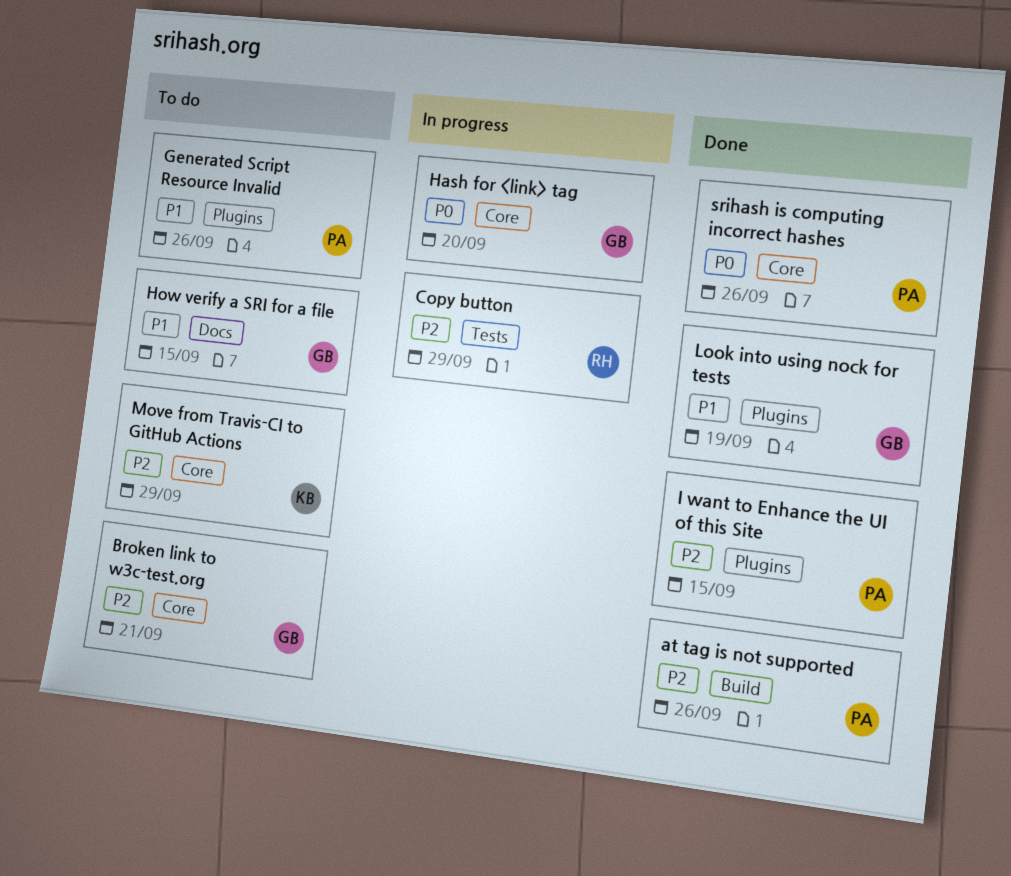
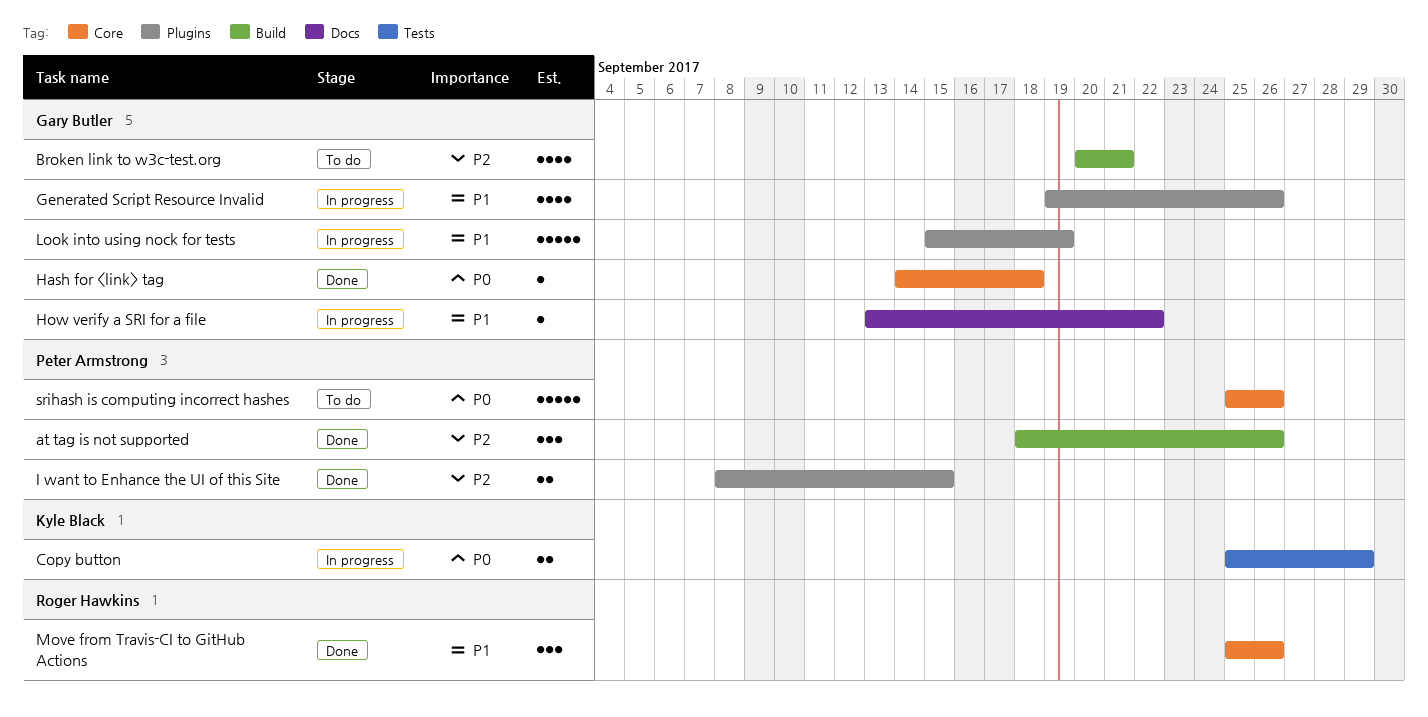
Broken link to w3c-test.org, label: Core -> Build
Copy button, owner: Roger Hawkins -> Kyle Black
Copy button, priority: P2 -> P0
Generated Script Resource Invalid, status: To do -> In progress
Generated Script Resource Invalid, owner: Peter Armstrong -> Gary Butler
Hash for <link> tag, status: In progress -> Done
Hash for <link> tag, due: Sep 20 -> Sep 18
How verify a SRI for a file, status: To do -> In progress
How verify a SRI for a file, due: Sep 15 -> Sep 22
Look into using nock for tests, status: Done -> In progress
Move from Travis-CI to GitHub Actions, status: To do -> Done
Move from Travis-CI to GitHub Actions, owner: Kyle Black -> Roger Hawkins
Move from Travis-CI to GitHub Actions, priority: P2 -> P1
Move from Travis-CI to GitHub Actions, due: Sep 29 -> Sep 26
srihash is computing incorrect hashes, status: Done -> To do

